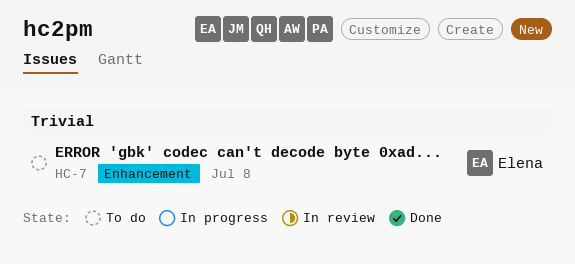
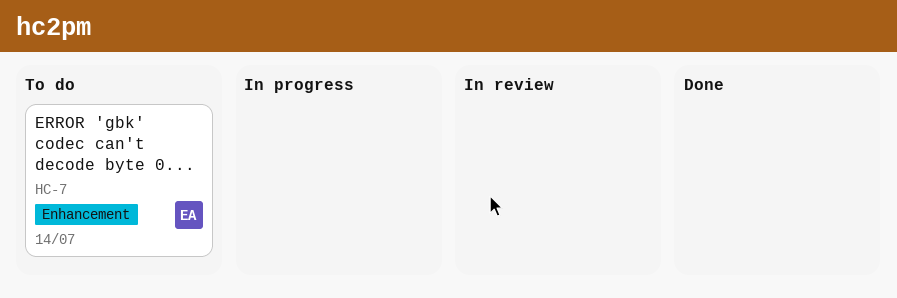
HC-7, due: Jul 8 -> Jul 14

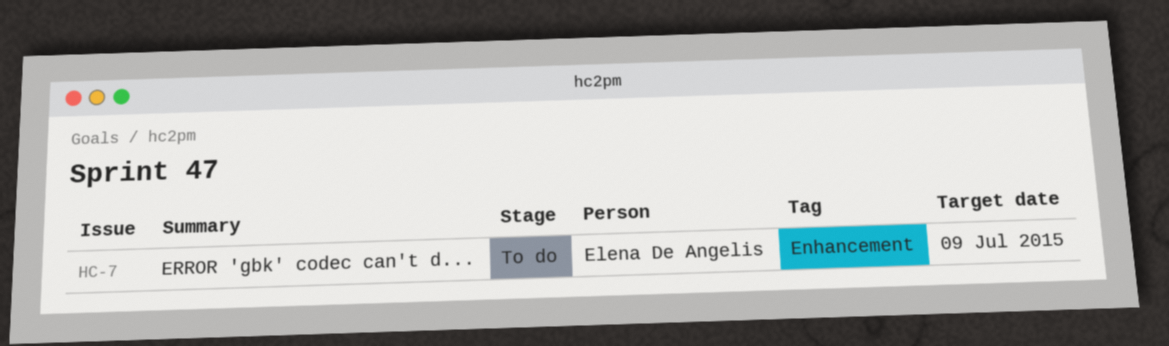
HC-7, due: Jul 14 -> Jul 9

